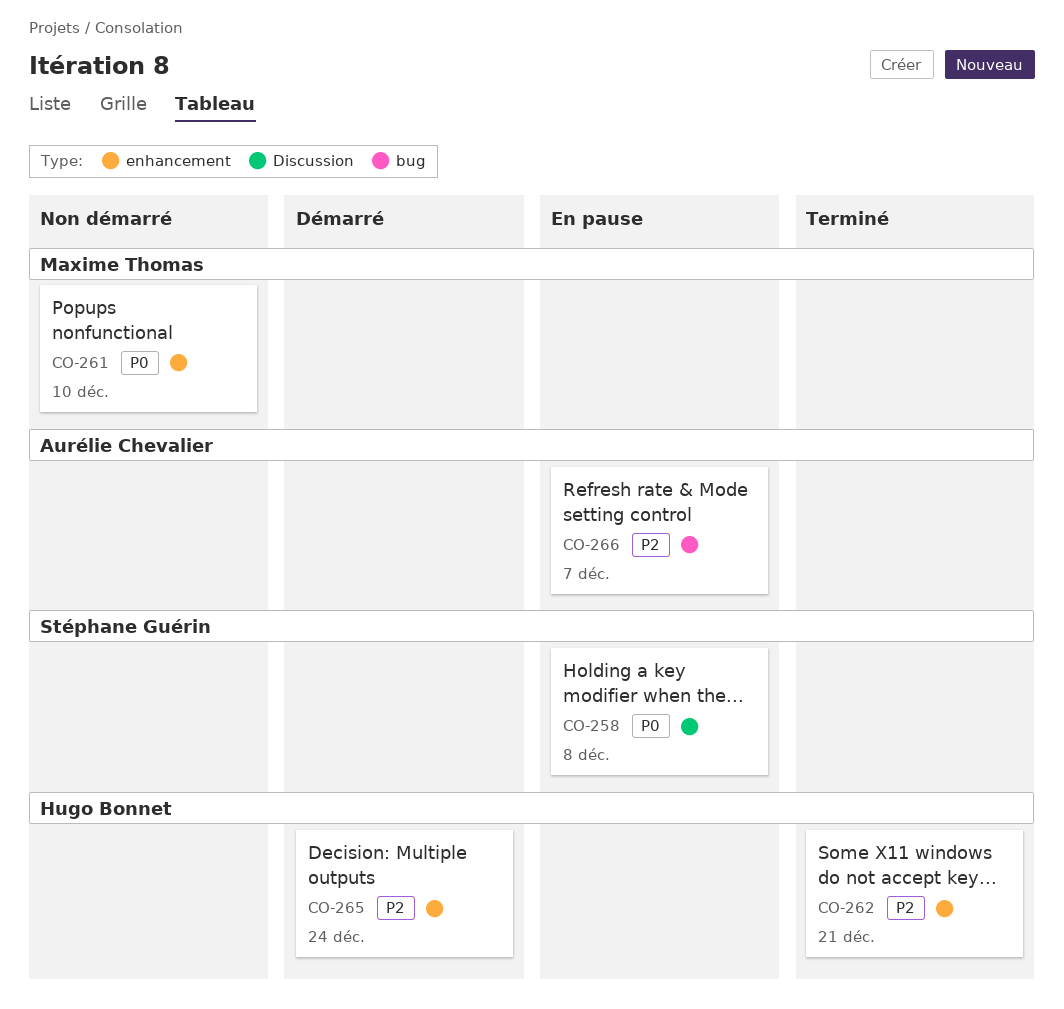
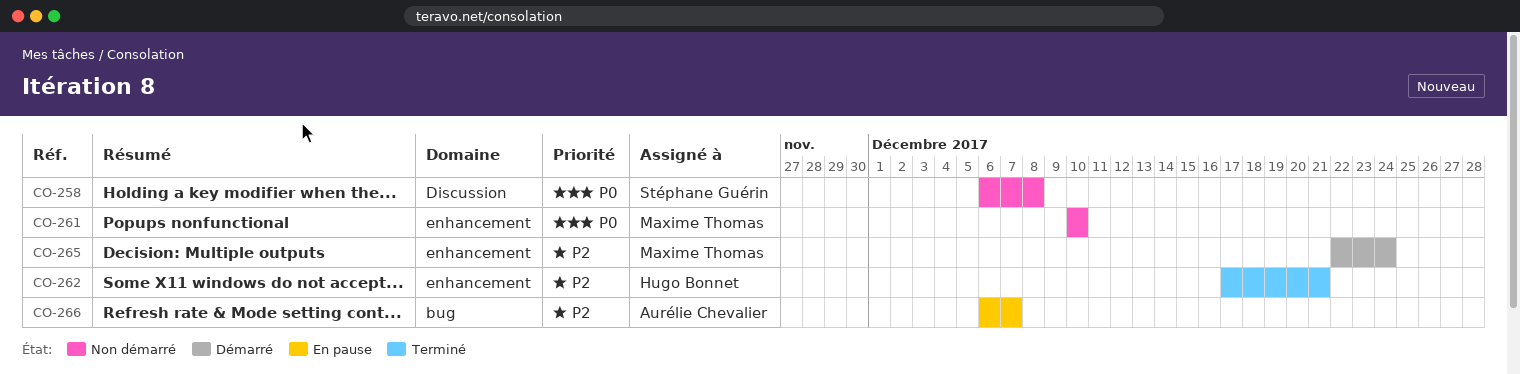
CO-258, status: En pause -> Non démarré
CO-265, owner: Hugo Bonnet -> Maxime Thomas

